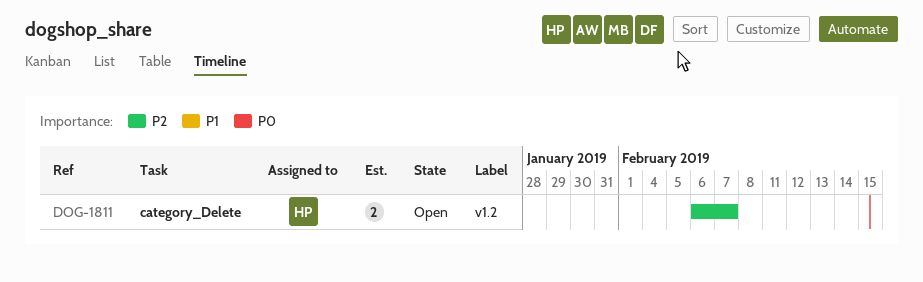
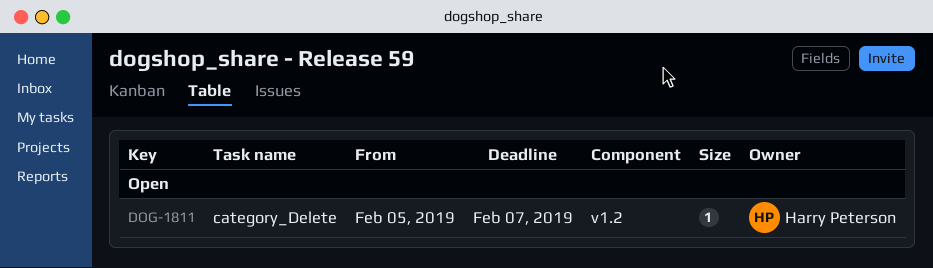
DOG-1811, estimate: 2 -> 1
DOG-1811, start: Feb 6 -> Feb 5

